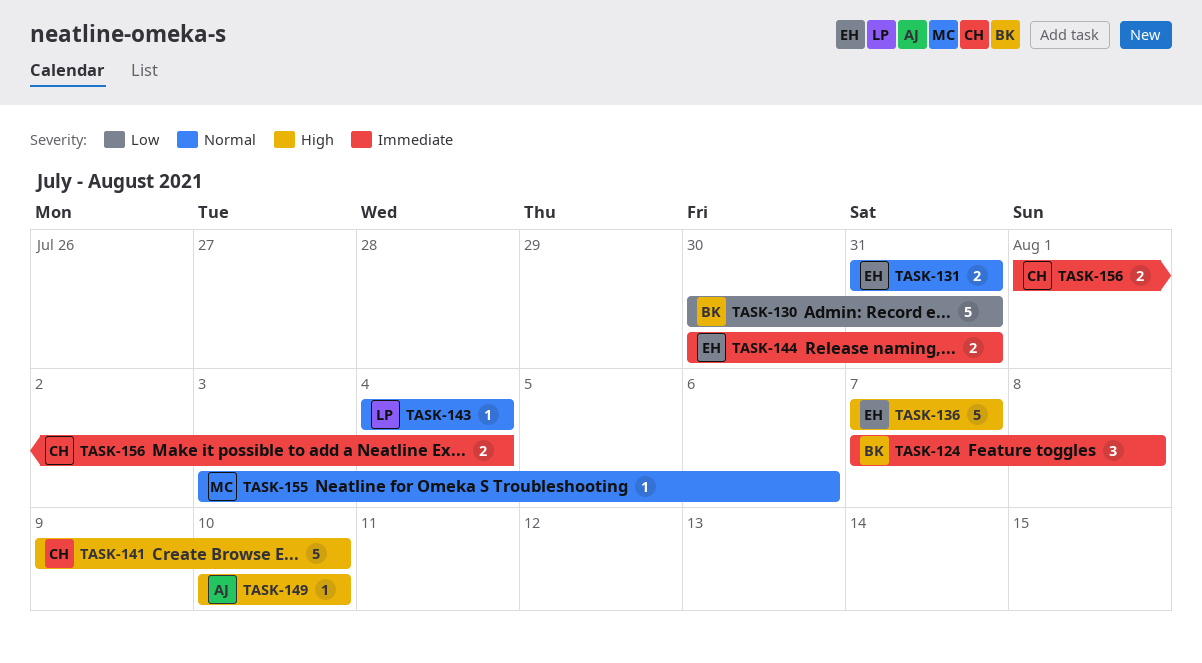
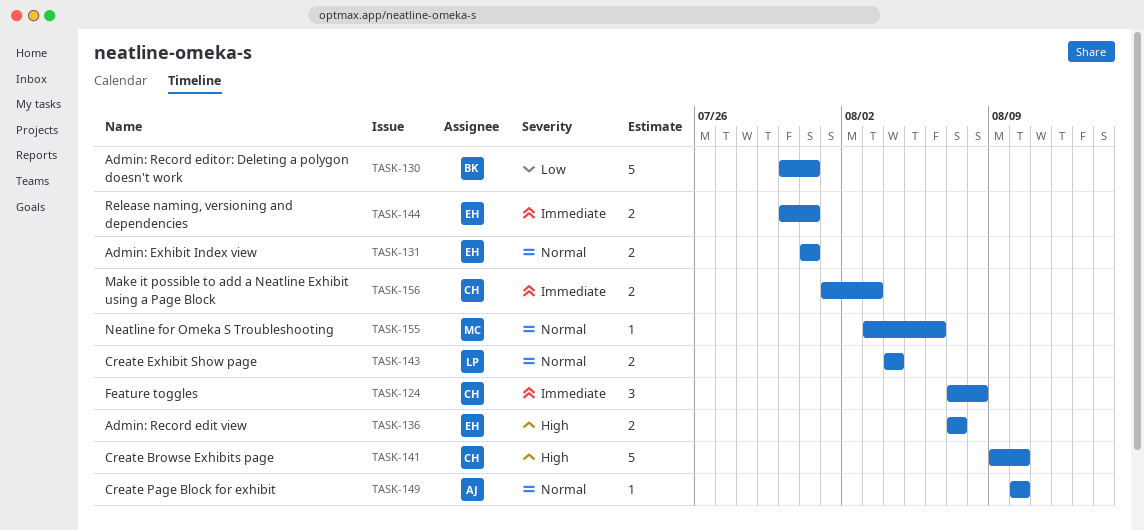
TASK-124, owner: BK -> CH
TASK-136, estimate: 5 -> 2
TASK-143, estimate: 1 -> 2
TASK-149, priority: High -> Normal
TASK-156, due: Aug 4 -> Aug 3

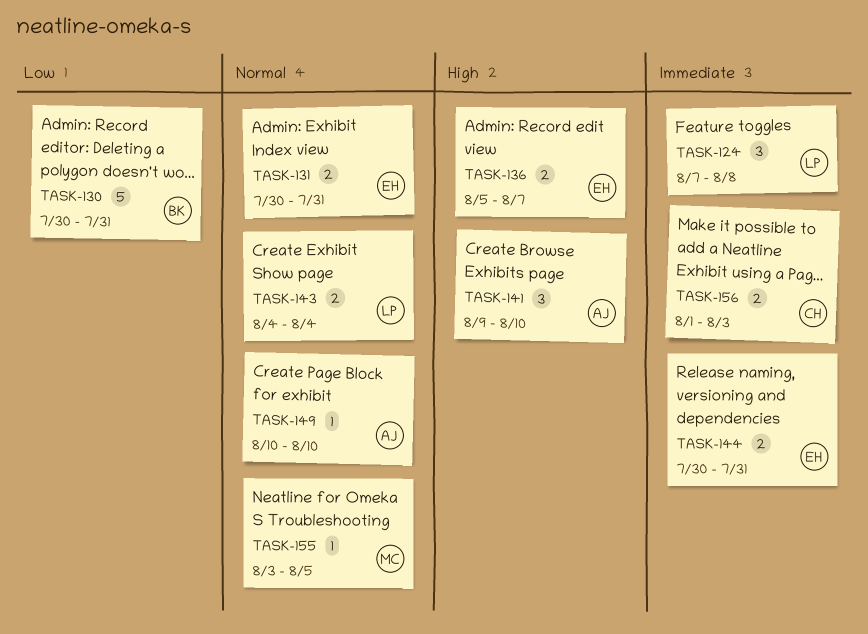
TASK-124, owner: CH -> LP
TASK-131, start: Jul 31 -> Jul 30
TASK-136, start: Aug 7 -> Aug 5
TASK-141, owner: CH -> AJ
TASK-141, estimate: 5 -> 3
TASK-155, due: Aug 6 -> Aug 5

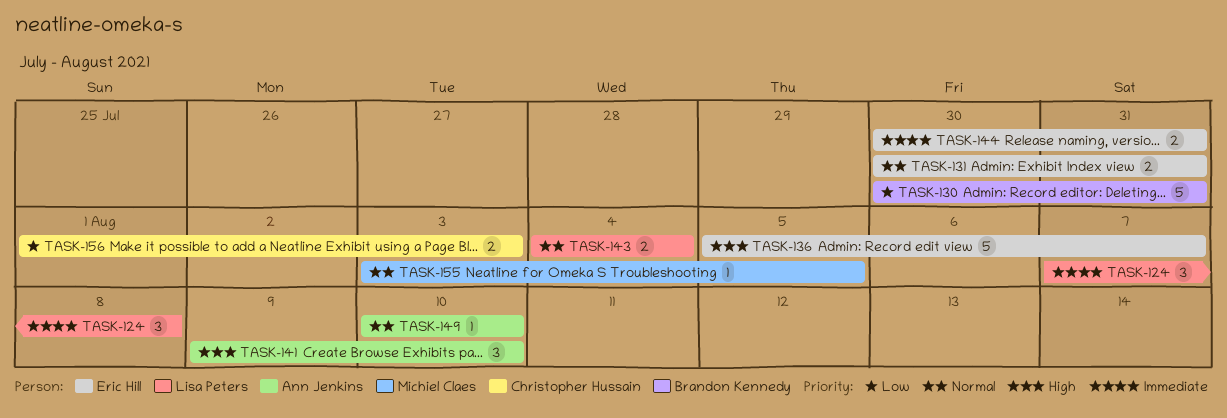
TASK-136, estimate: 2 -> 5
TASK-156, priority: Immediate -> Low

